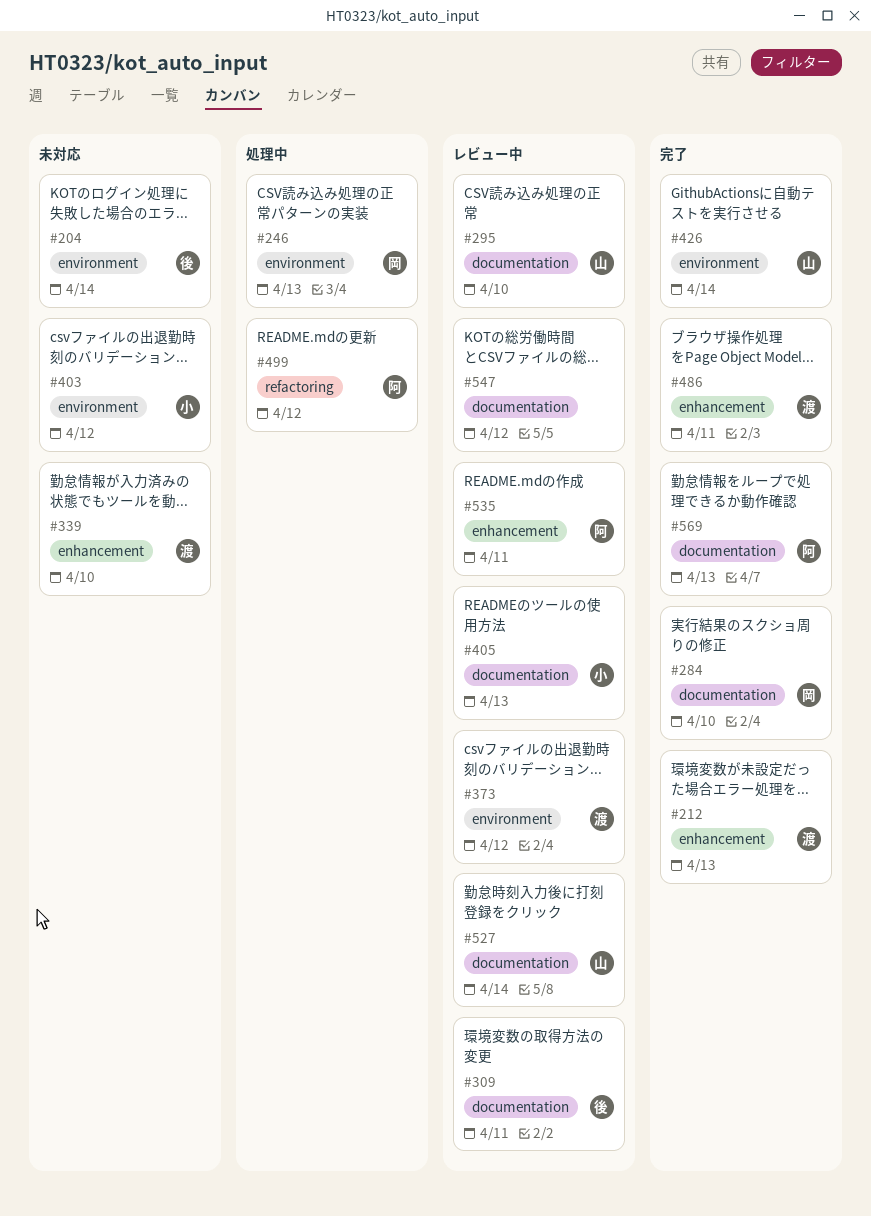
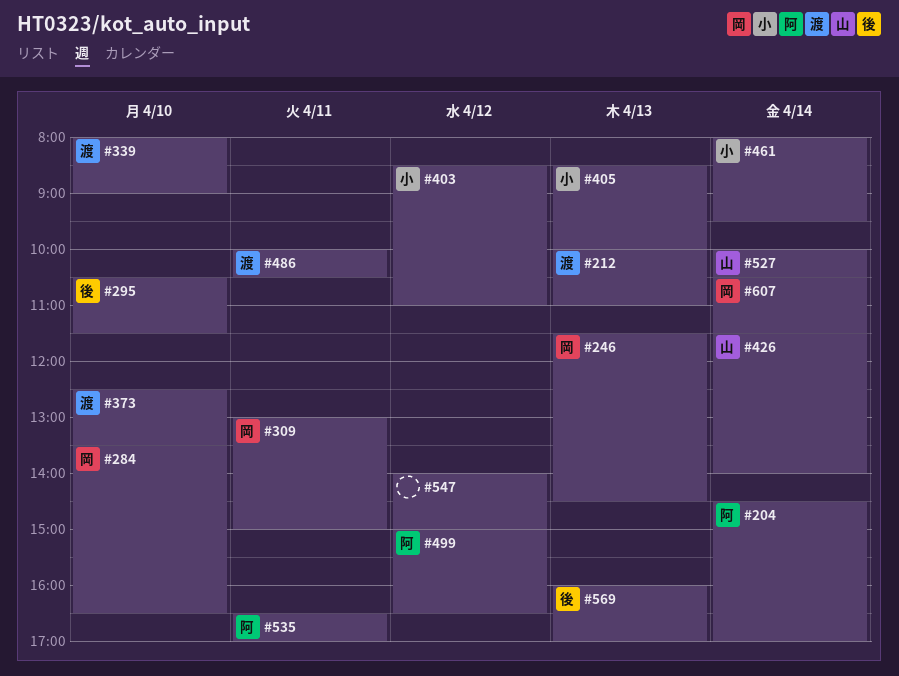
#204, owner: 後 -> 阿
#295, owner: 山 -> 後
#309, owner: 後 -> 岡
#373, day: Apr 12 -> Apr 10
#461: none -> present
#569, owner: 阿 -> 後
#607: none -> present

